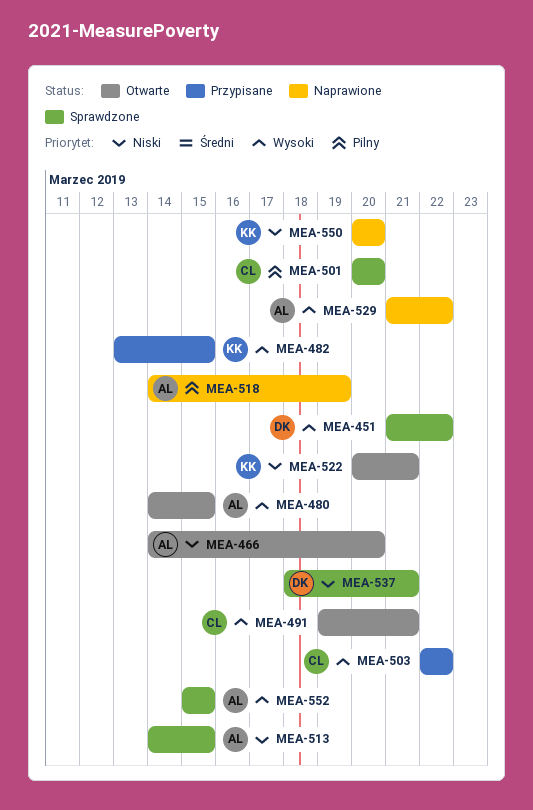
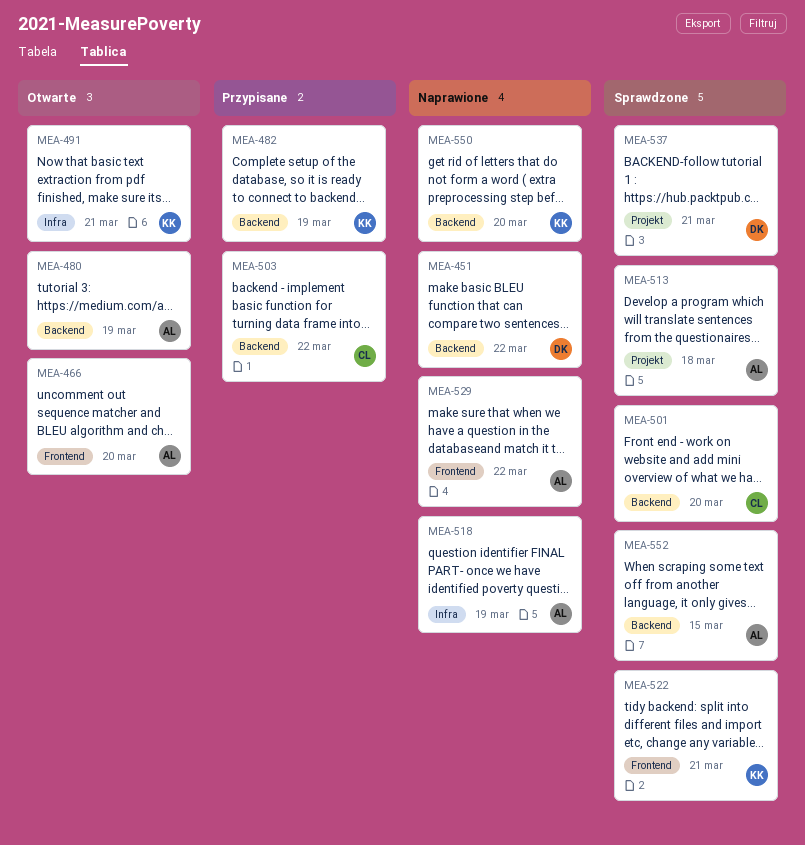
MEA-451, status: Sprawdzone -> Naprawione
MEA-480, due: Mar 15 -> Mar 19
MEA-482, due: Mar 15 -> Mar 19
MEA-491, owner: CL -> KK
MEA-513, due: Mar 15 -> Mar 18
MEA-522, status: Otwarte -> Sprawdzone

